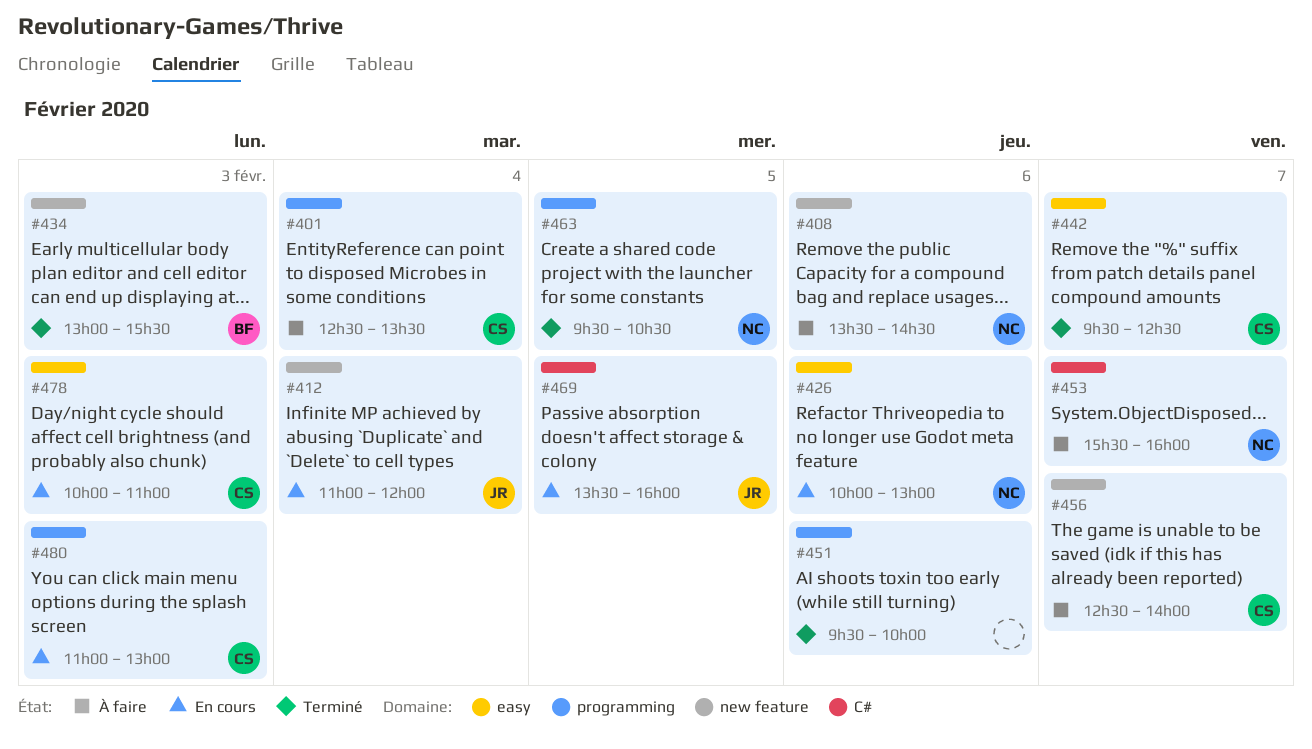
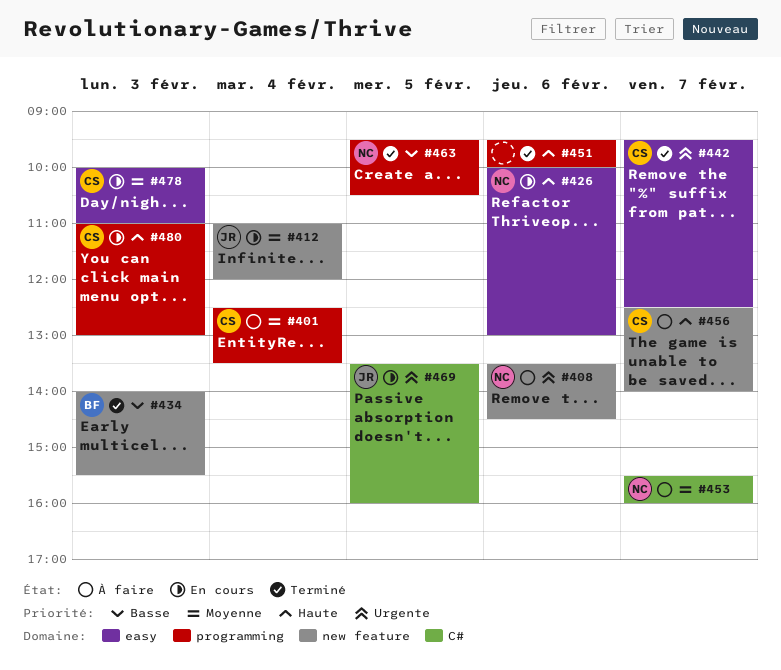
#434, begins: 13:00 -> 14:00

